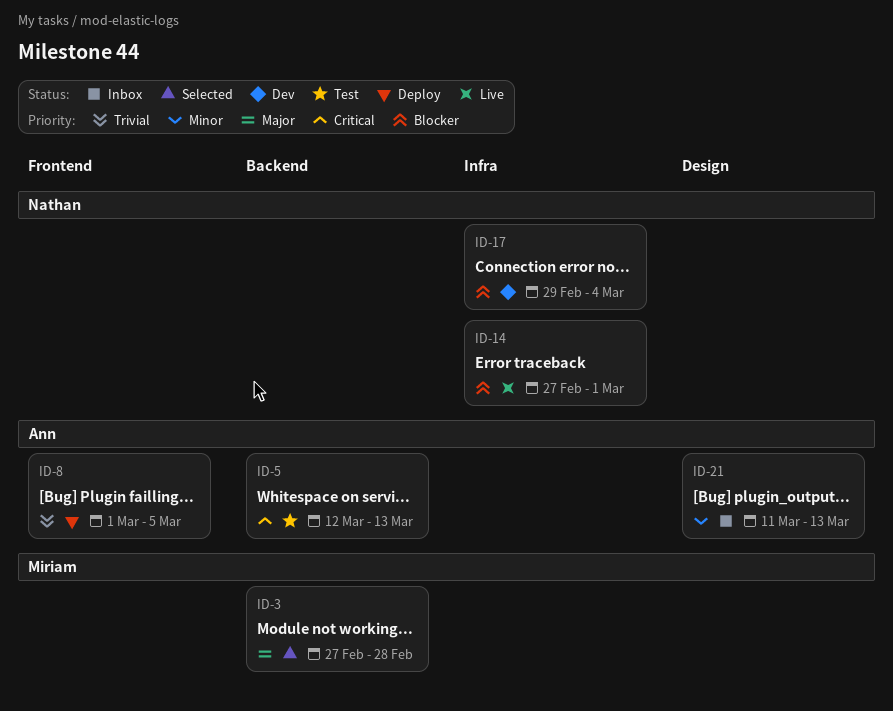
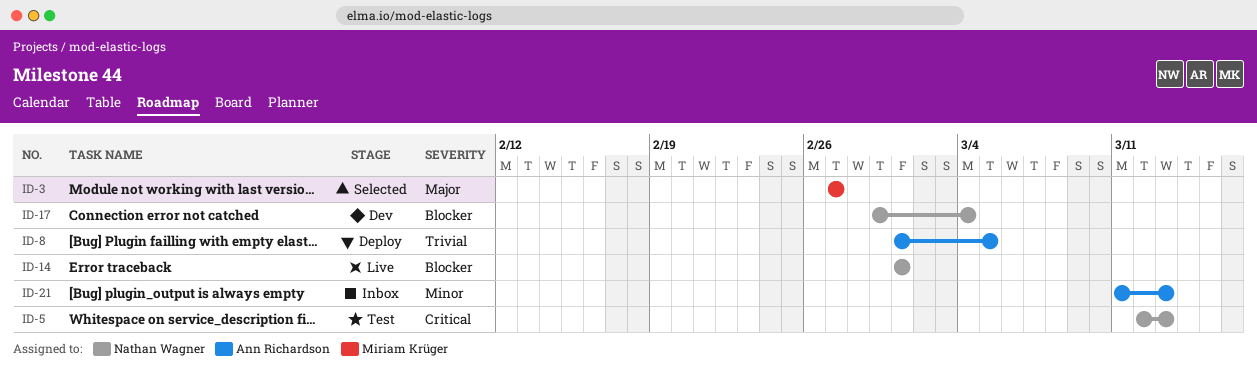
ID-3, due: Feb 28 -> Feb 27
ID-5, owner: Ann Richardson -> Nathan Wagner
ID-14, start: Feb 27 -> Mar 1

